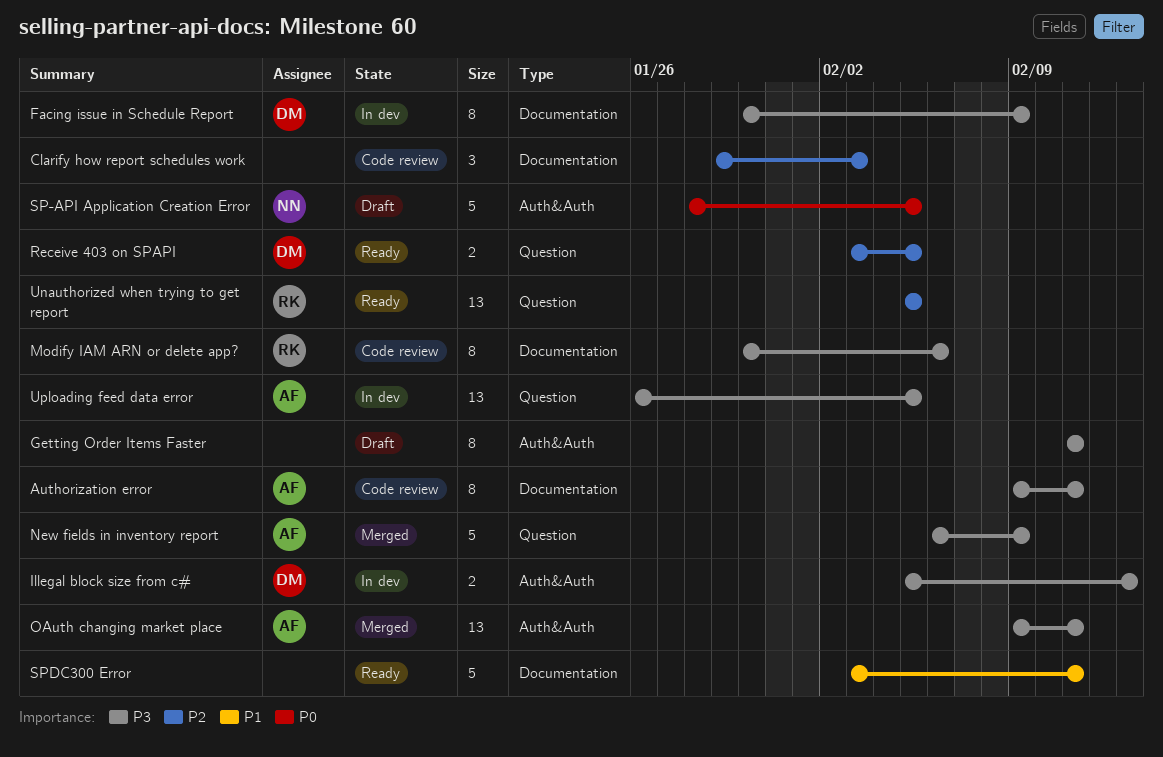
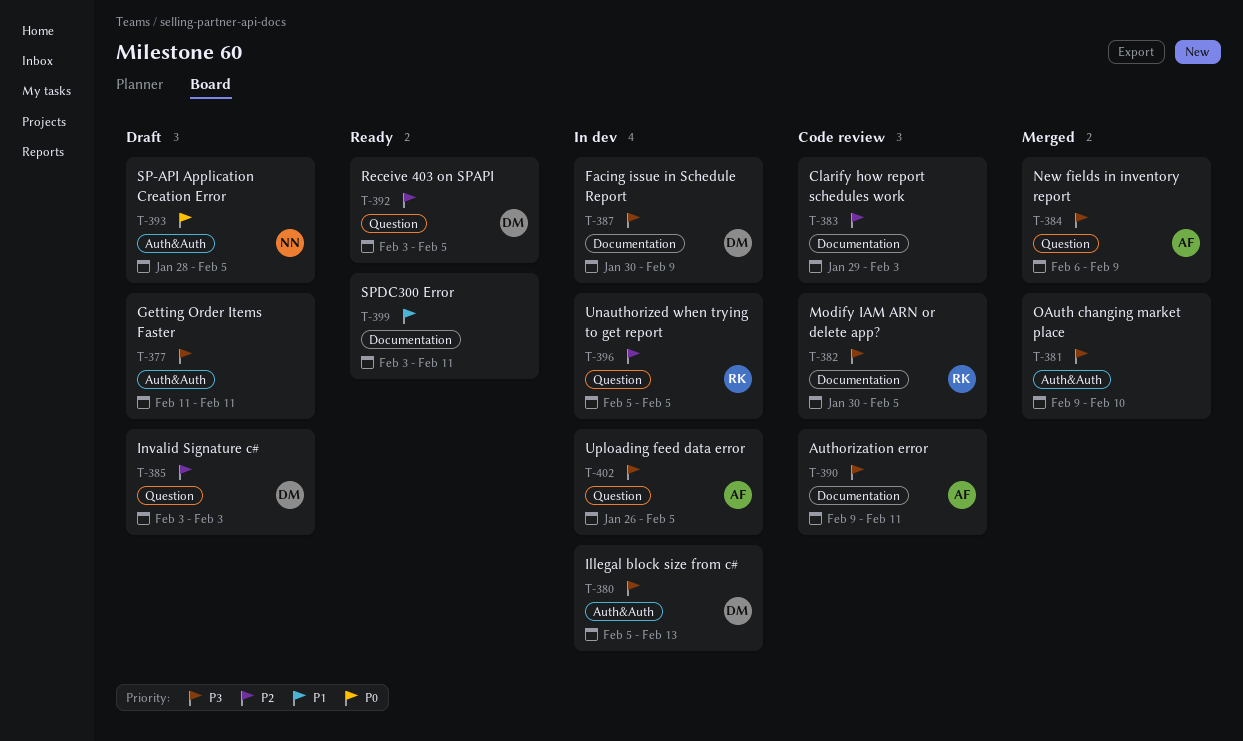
Invalid Signature c#: none -> present
Modify IAM ARN or delete app?, due: Feb 6 -> Feb 5
OAuth changing market place, owner: AF -> none
OAuth changing market place, due: Feb 11 -> Feb 10
Unauthorized when trying to get report, status: Ready -> In dev

